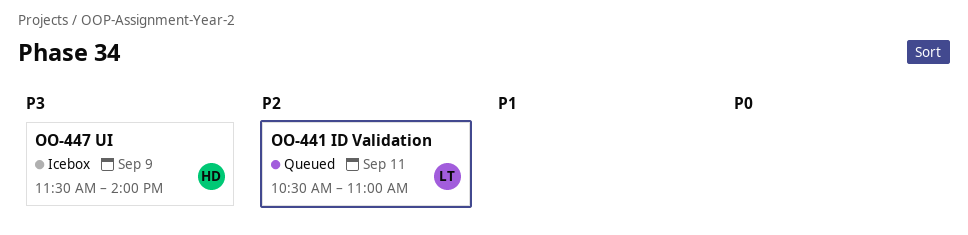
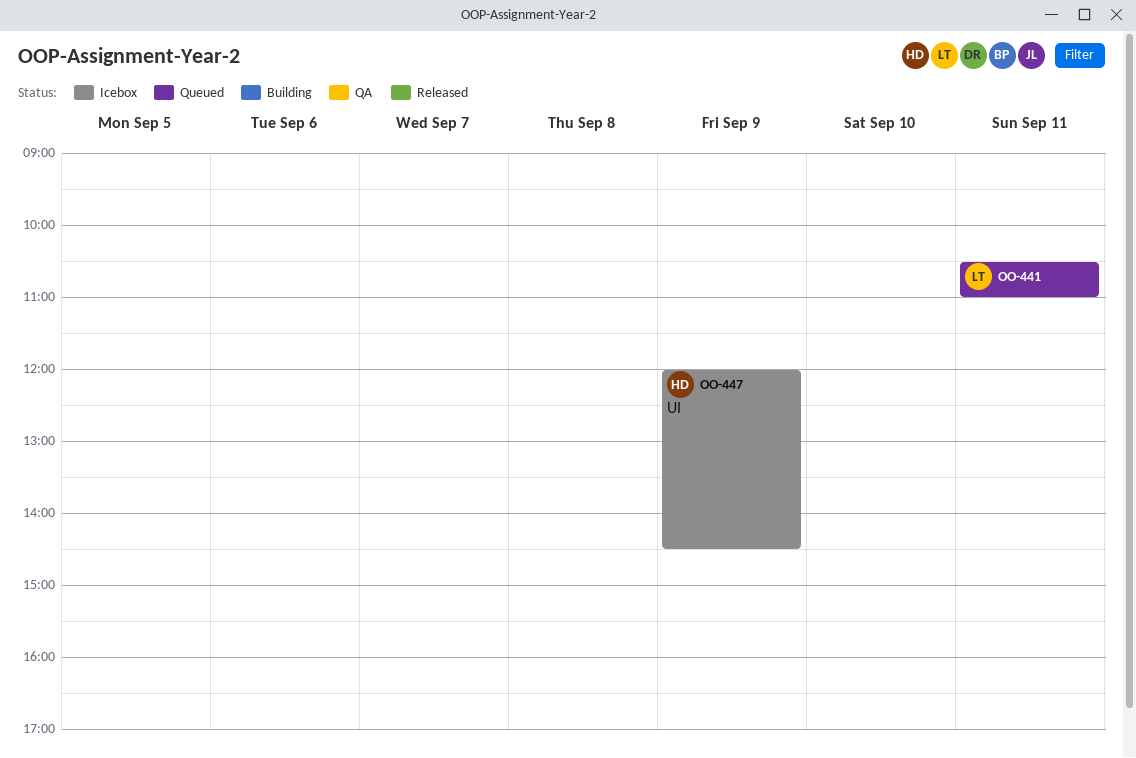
OO-447, begins: 11:30 -> 12:00
OO-447, ends: 14:00 -> 14:30

